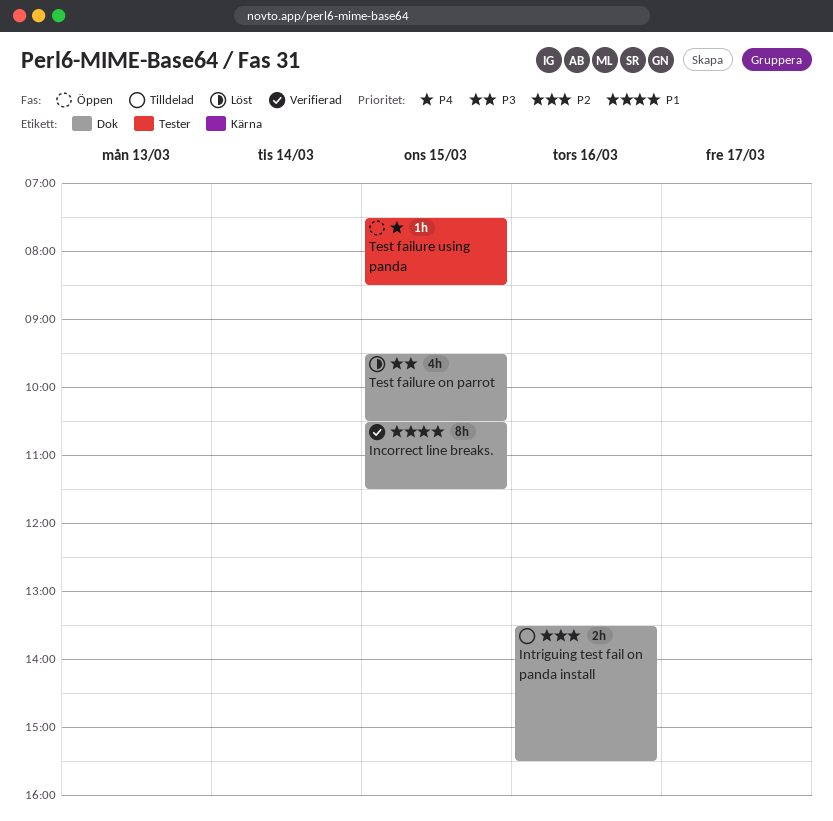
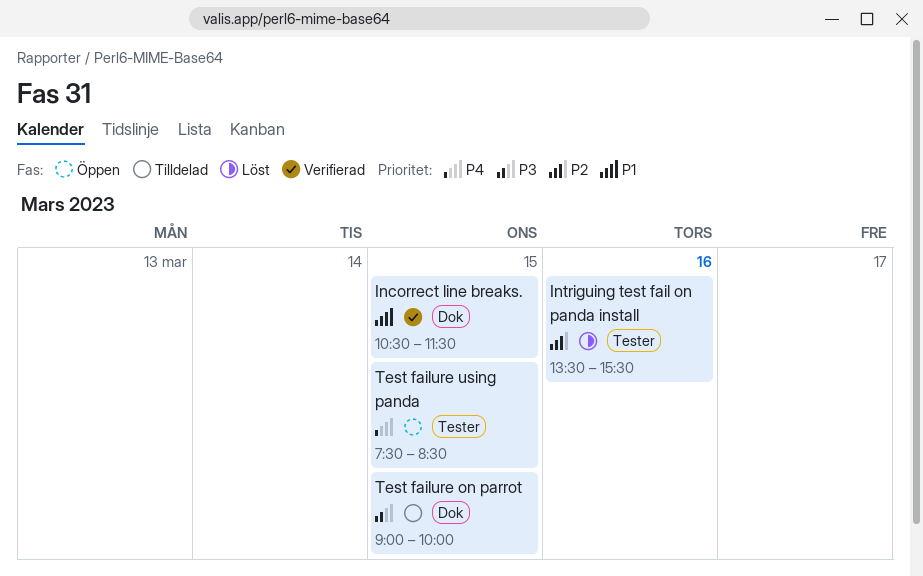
Intriguing test fail on panda install, status: Tilldelad -> Löst
Intriguing test fail on panda install, label: Dok -> Tester
Test failure on parrot, status: Löst -> Tilldelad
Test failure on parrot, begins: 09:30 -> 09:00
Test failure on parrot, ends: 10:30 -> 10:00

